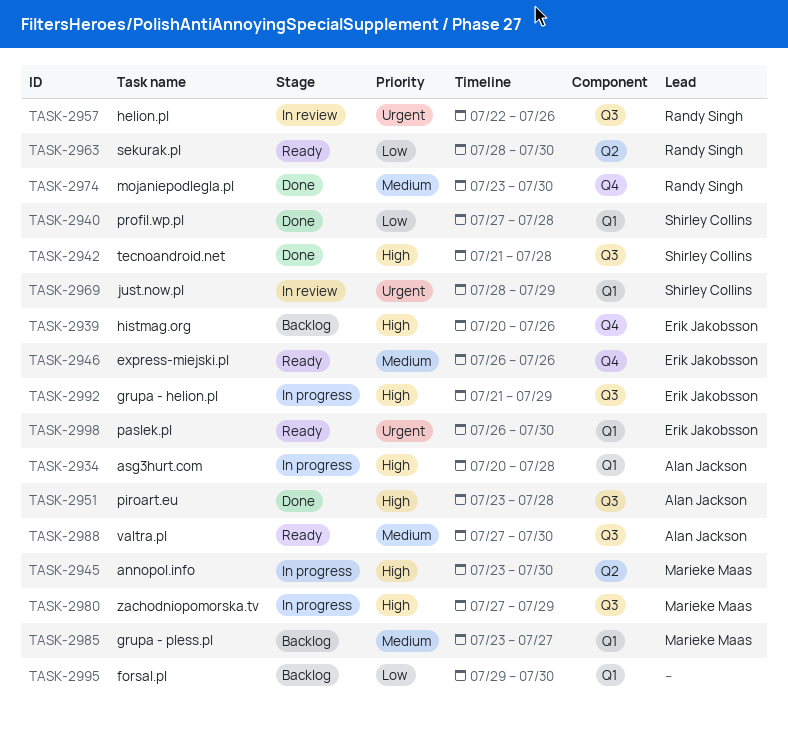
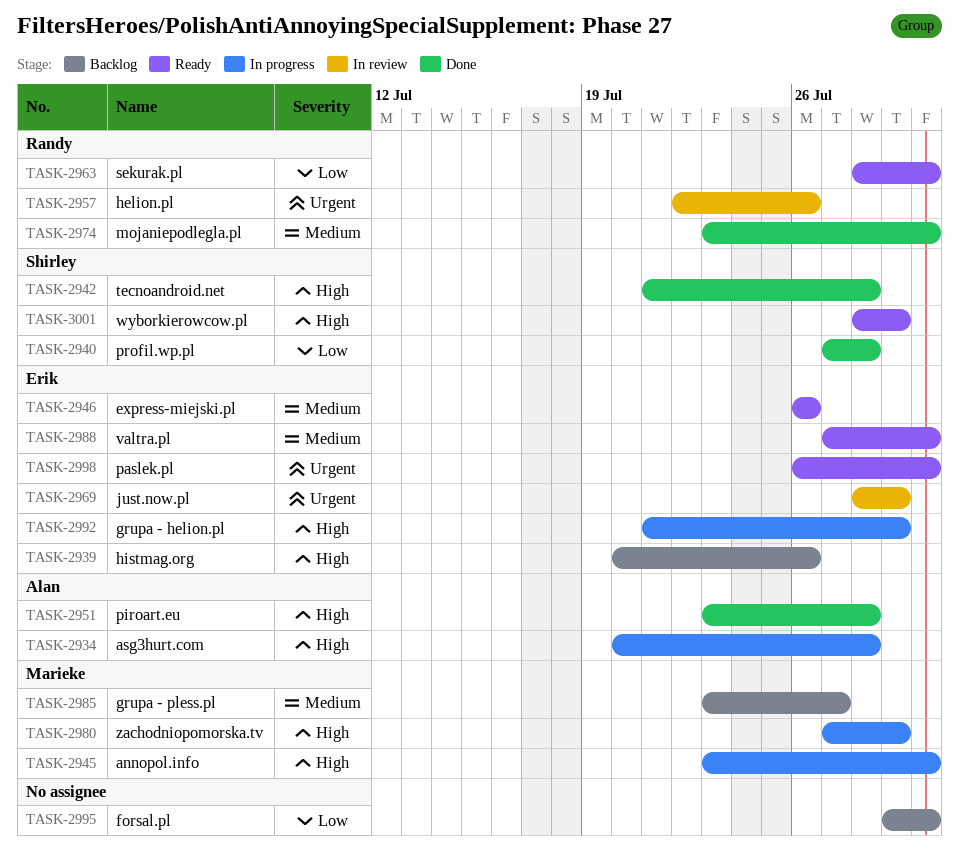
TASK-2969, owner: Shirley Collins -> Erik Jakobsson
TASK-2988, owner: Alan Jackson -> Erik Jakobsson
TASK-3001: none -> present

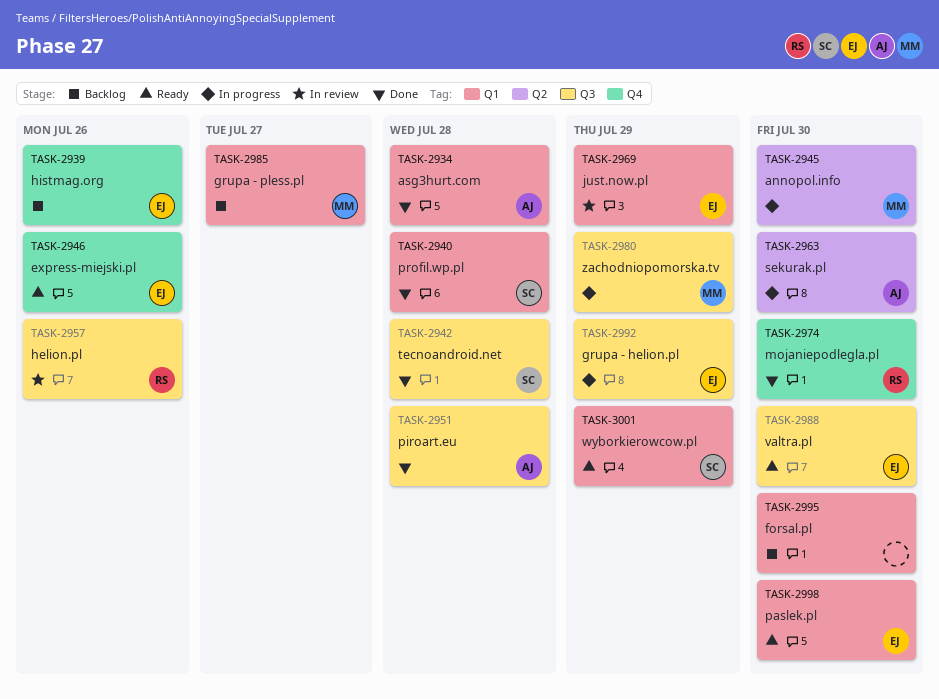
TASK-2934, status: In progress -> Done
TASK-2963, status: Ready -> In progress
TASK-2963, owner: Randy -> Alan

